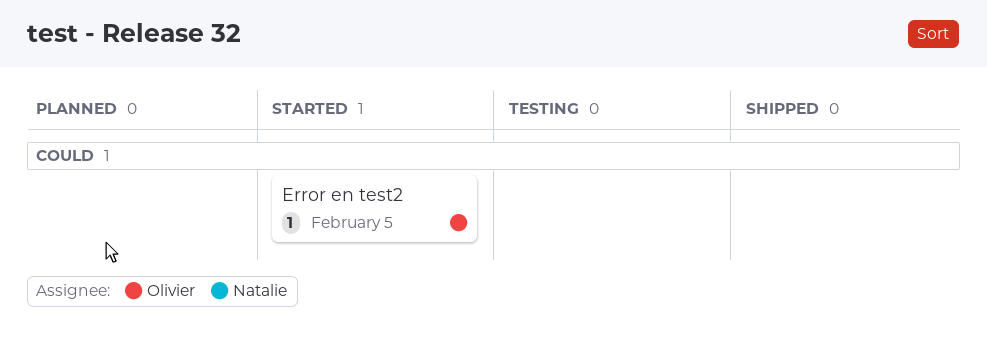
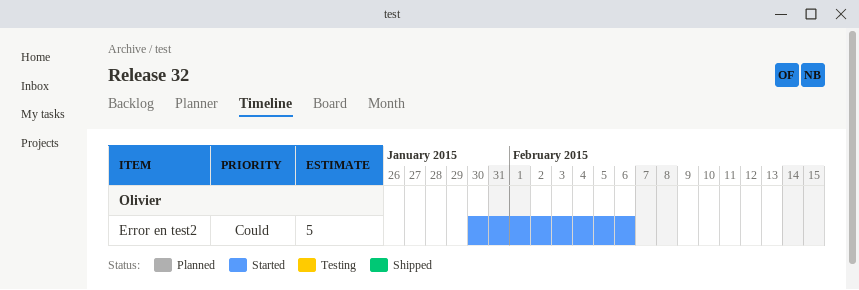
Error en test2, estimate: 1 -> 5
Error en test2, due: Feb 5 -> Feb 6

